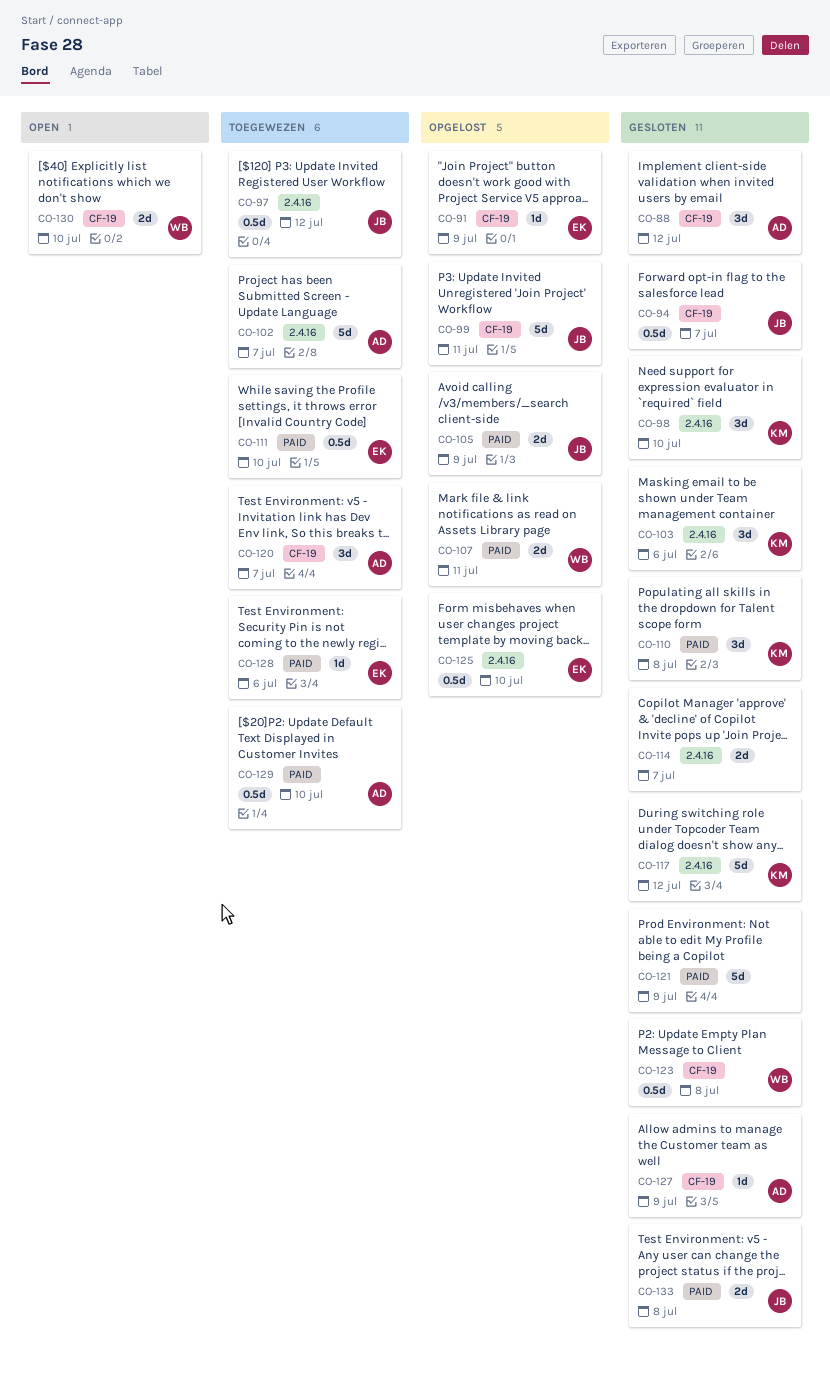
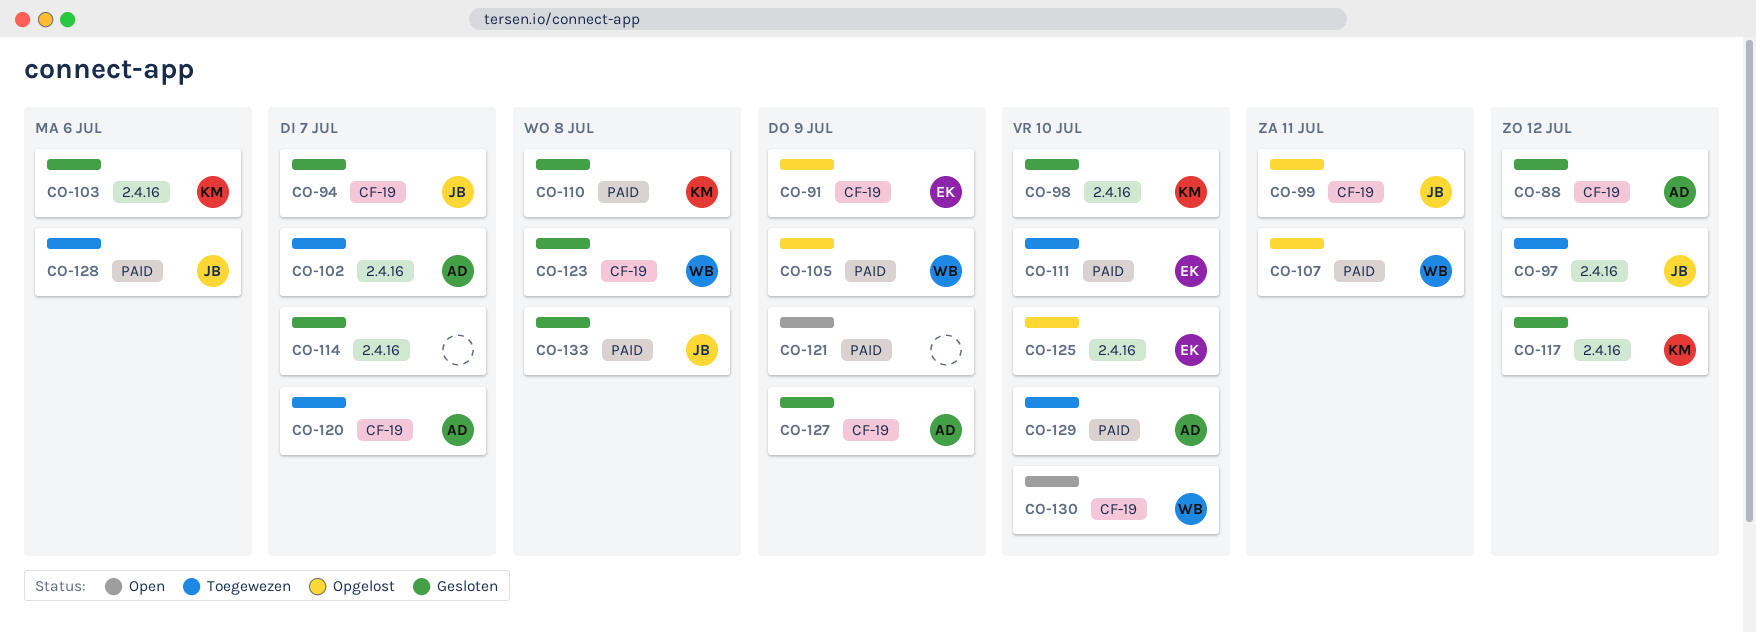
CO-105, owner: JB -> WB
CO-121, status: Gesloten -> Open
CO-128, owner: EK -> JB

